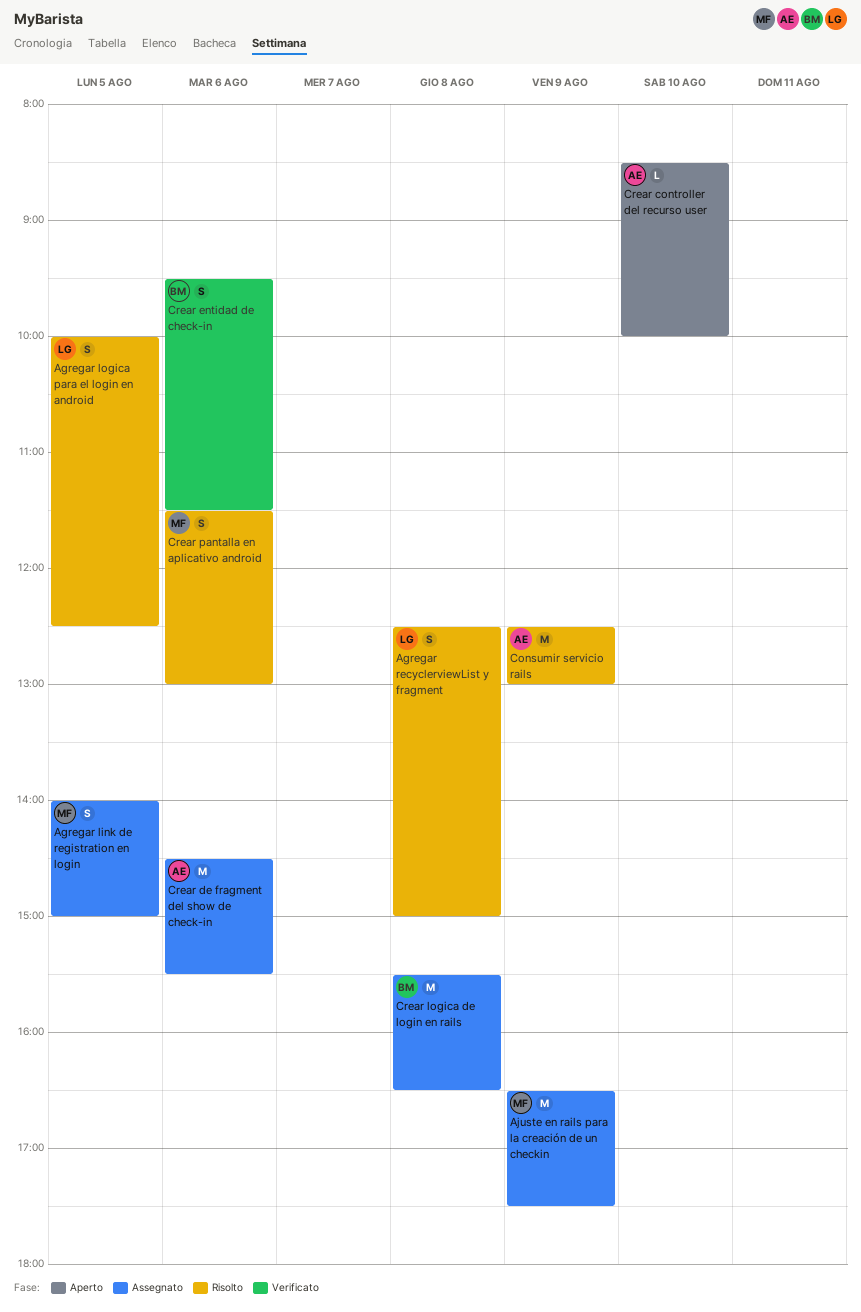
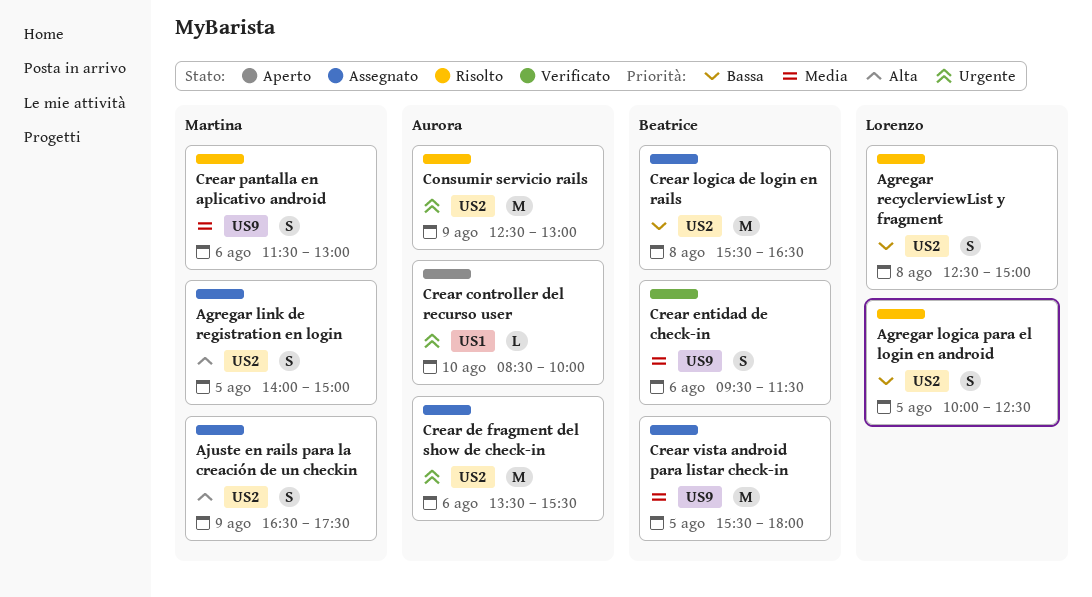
Ajuste en rails para la creación de un checkin, estimate: M -> S
Crear de fragment del show de check-in, begins: 14:30 -> 13:30
Crear vista android para listar check-in: none -> present

